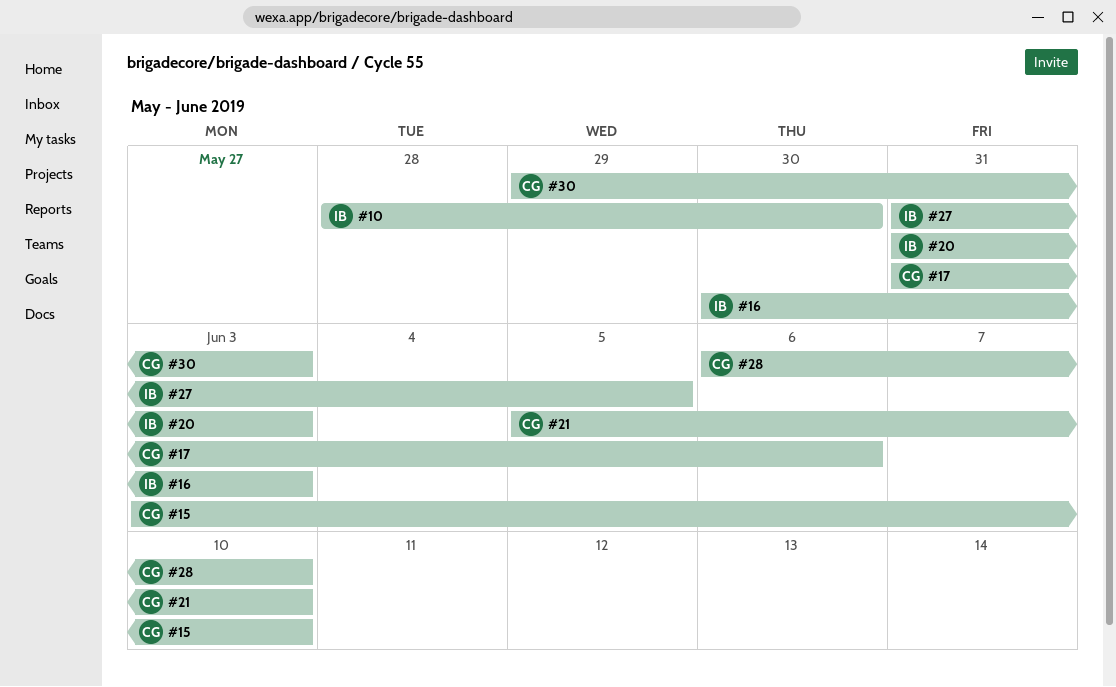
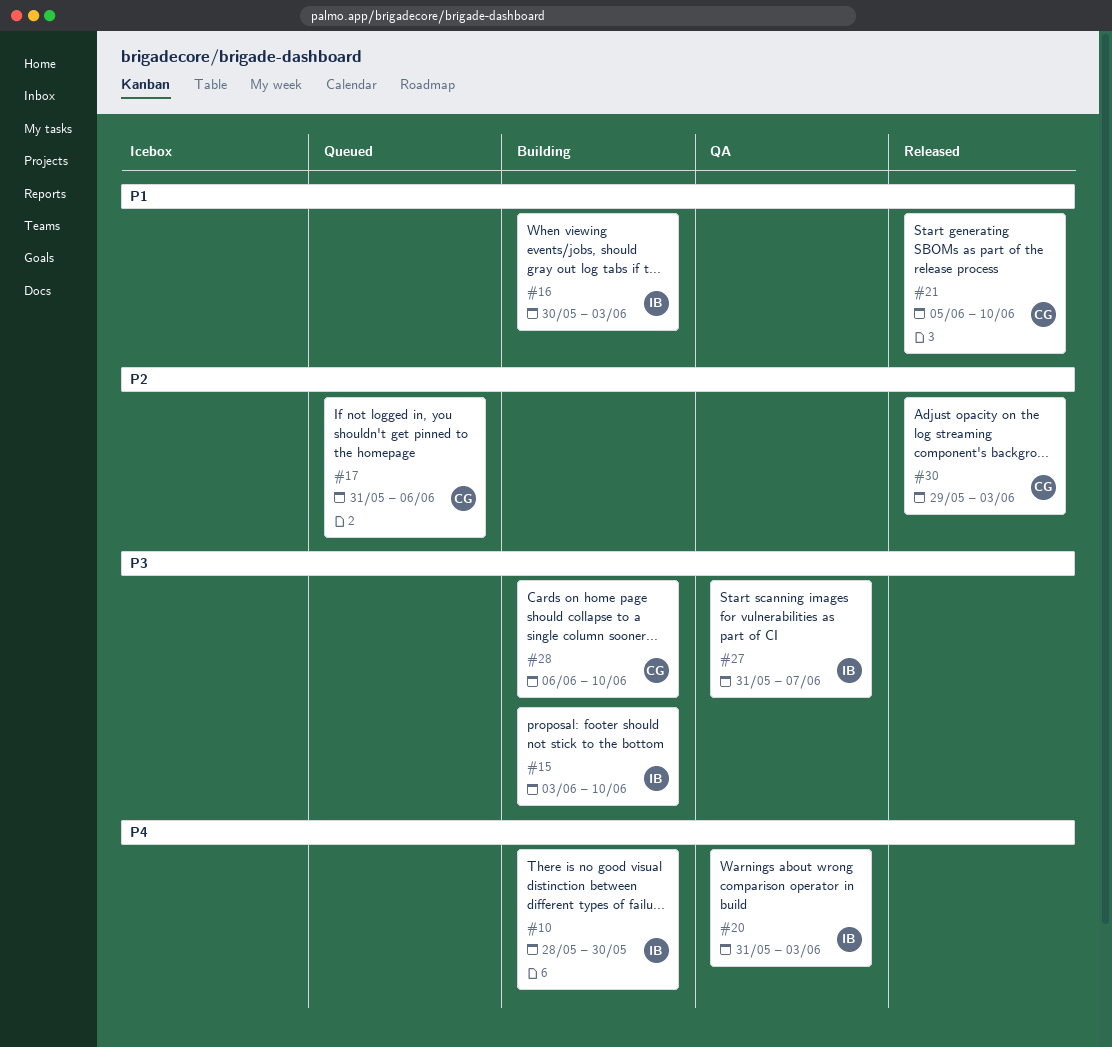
#15, owner: CG -> IB
#27, due: Jun 5 -> Jun 7

